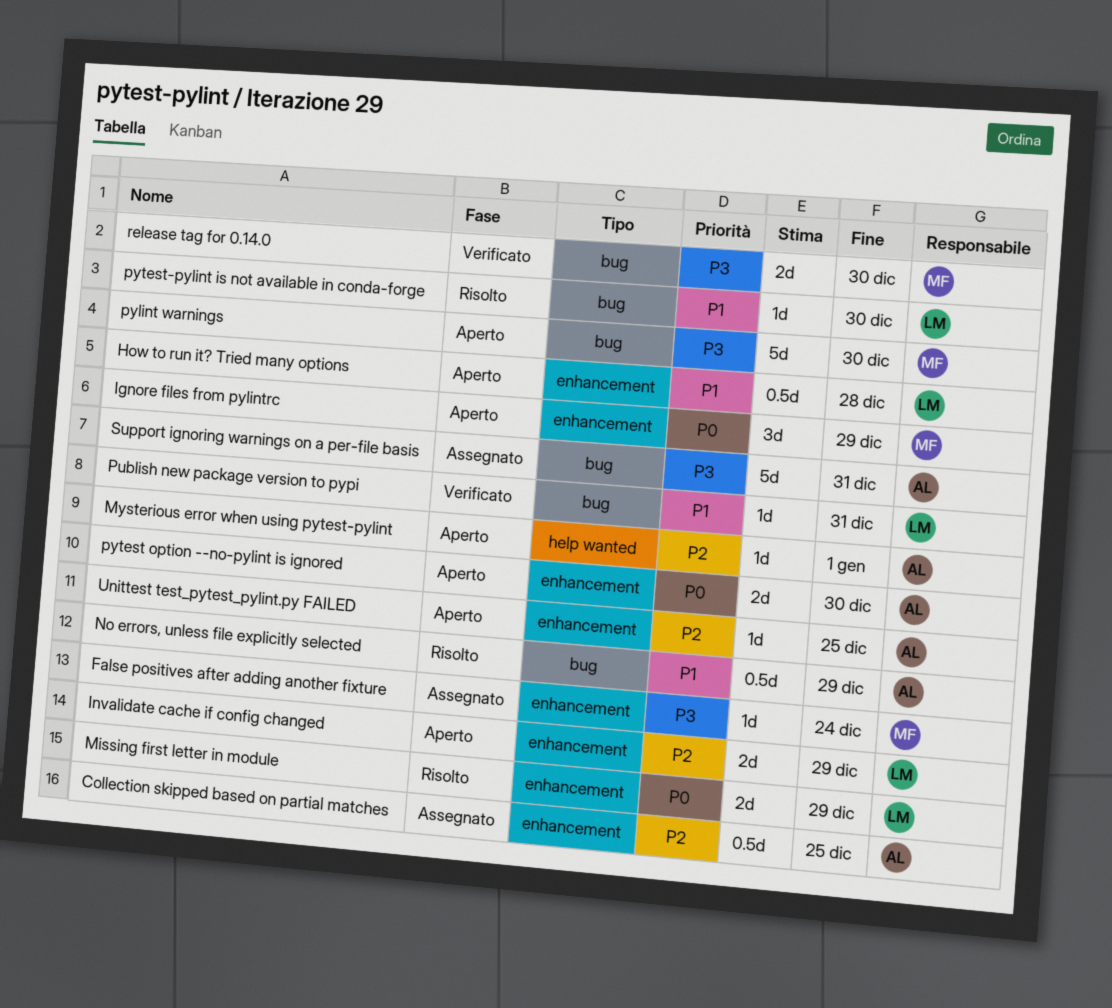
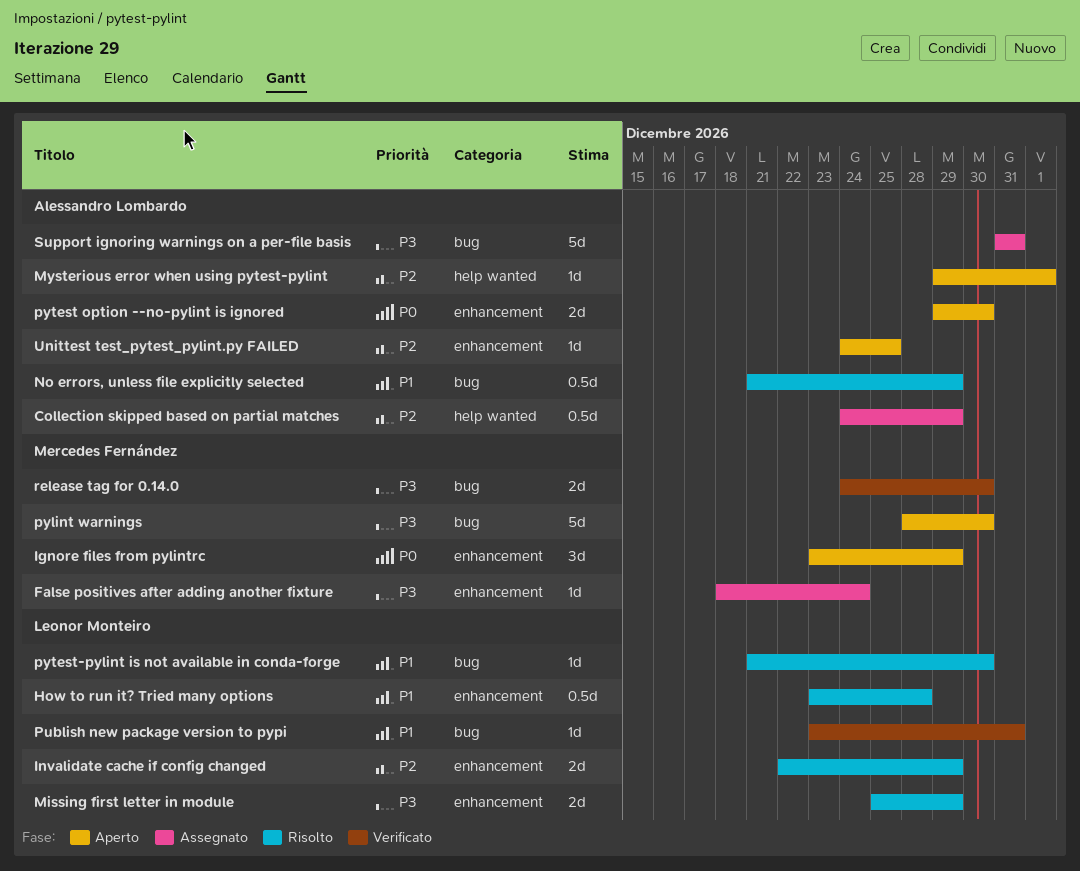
Collection skipped based on partial matches, label: enhancement -> help wanted
Collection skipped based on partial matches, due: Dec 25 -> Dec 29
How to run it? Tried many options, status: Aperto -> Risolto
Invalidate cache if config changed, status: Aperto -> Risolto
Missing first letter in module, priority: P0 -> P3

